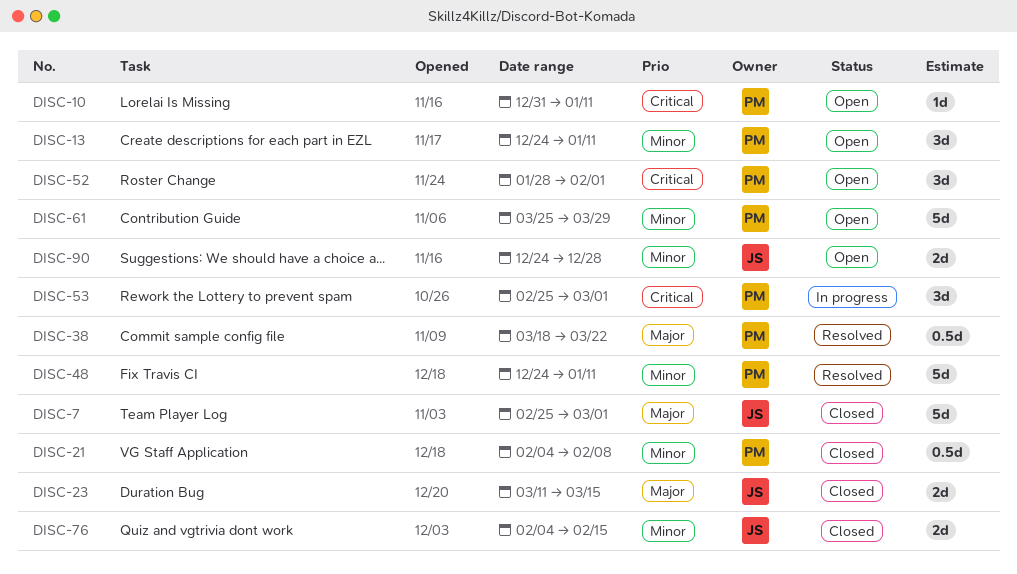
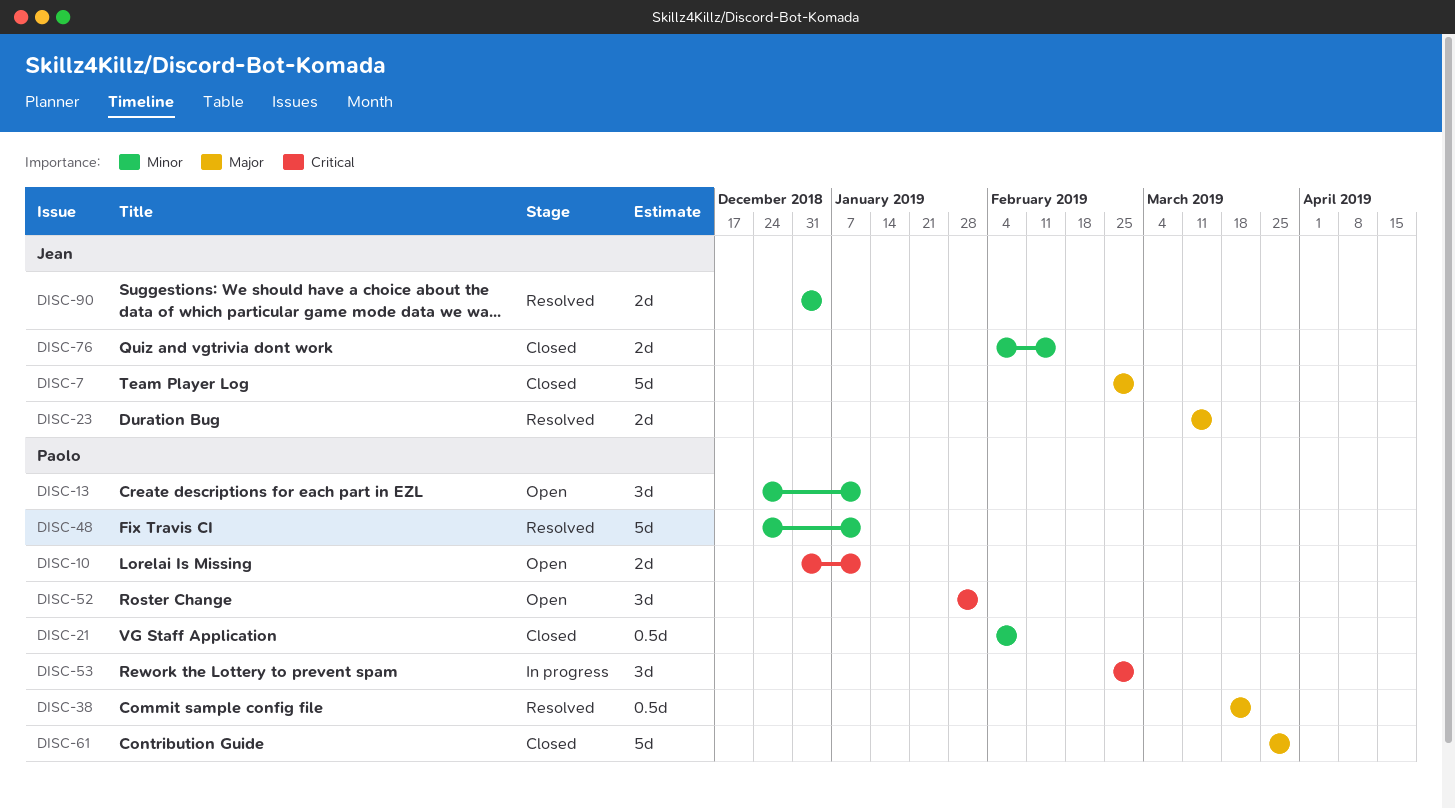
DISC-10, estimate: 1d -> 2d
DISC-23, status: Closed -> Resolved
DISC-61, status: Open -> Closed
DISC-61, priority: Minor -> Major
DISC-90, status: Open -> Resolved
DISC-90, start: Dec 24 -> Dec 31
DISC-90, due: Dec 28 -> Jan 4

